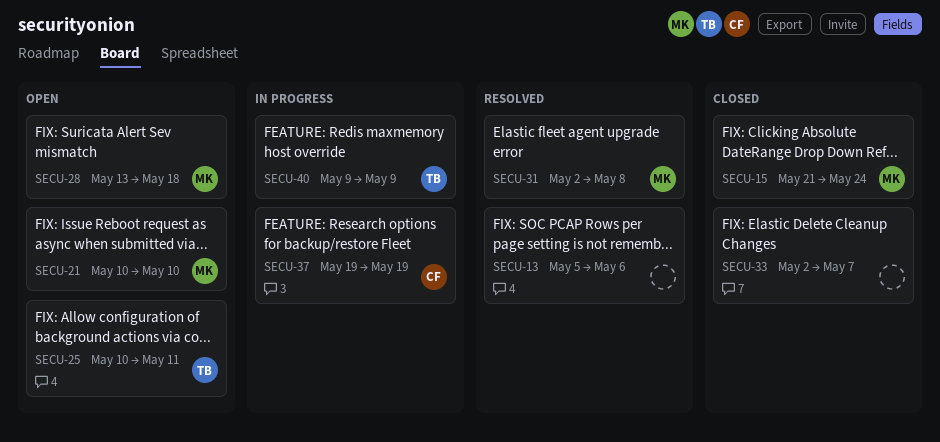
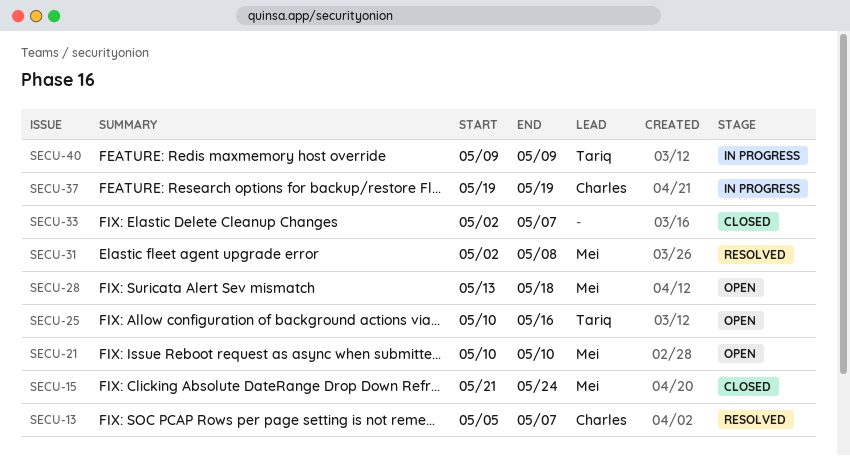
SECU-13, owner: none -> Charles
SECU-13, due: May 6 -> May 7
SECU-25, due: May 11 -> May 16

